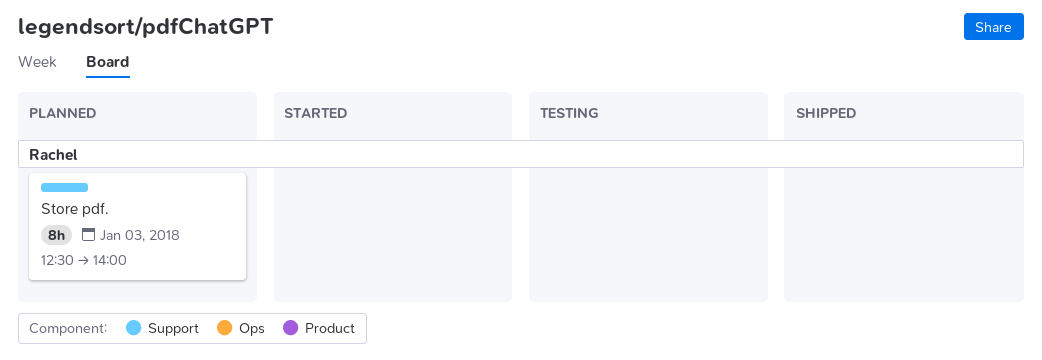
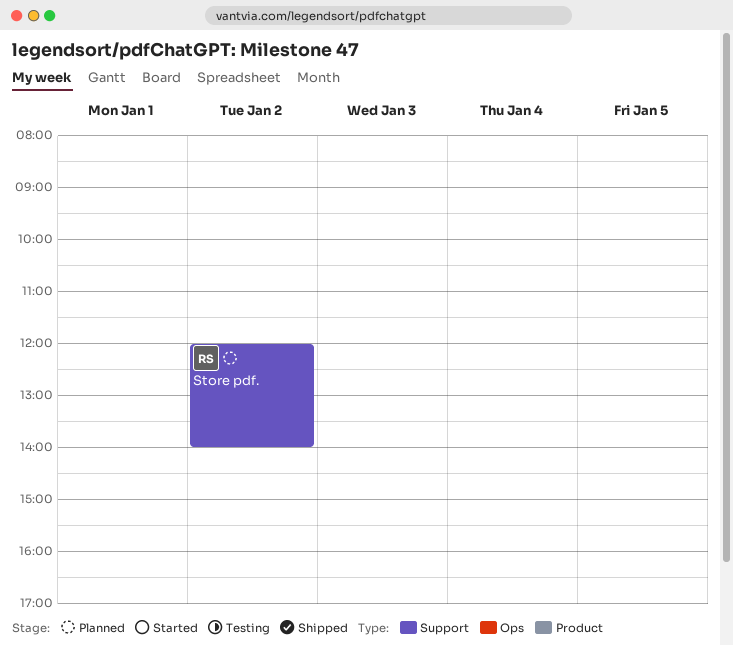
Store pdf., day: Jan 3 -> Jan 2
Store pdf., begins: 12:30 -> 12:00

